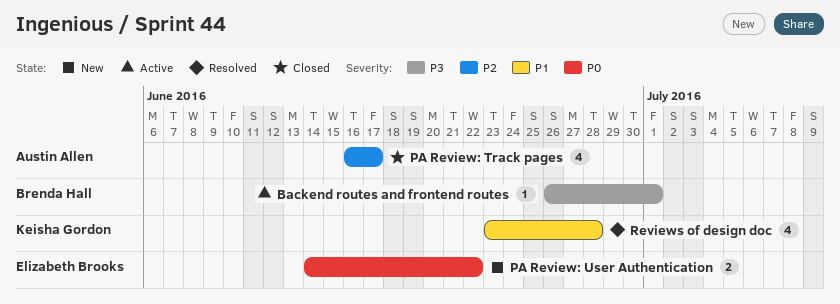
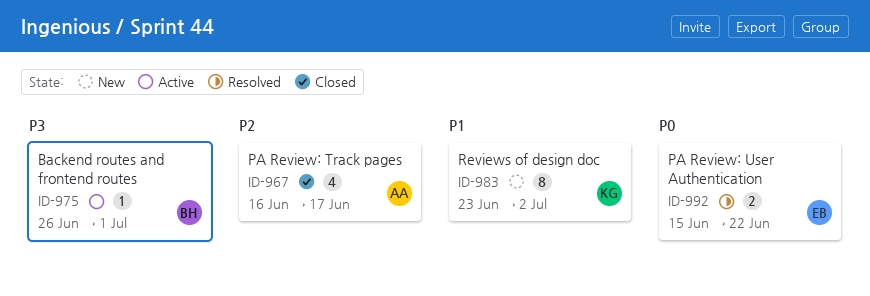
PA Review: User Authentication, status: New -> Resolved
PA Review: User Authentication, start: Jun 14 -> Jun 15
Reviews of design doc, status: Resolved -> New
Reviews of design doc, estimate: 4 -> 8
Reviews of design doc, due: Jun 28 -> Jul 2

